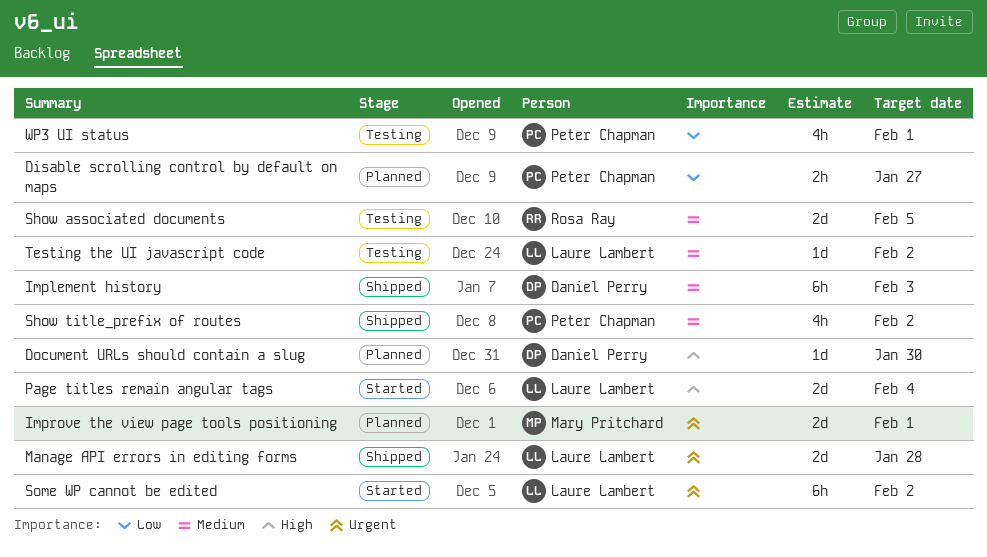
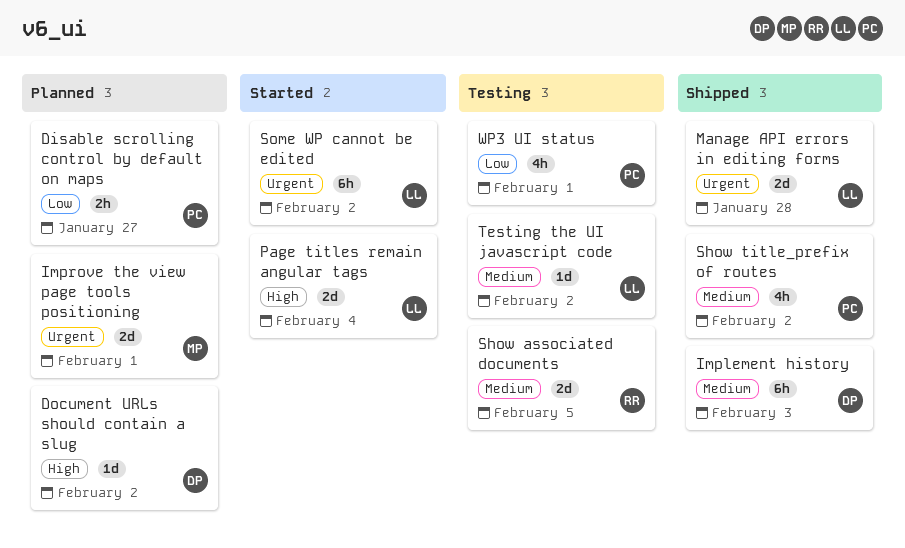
Document URLs should contain a slug, due: Jan 30 -> Feb 2

